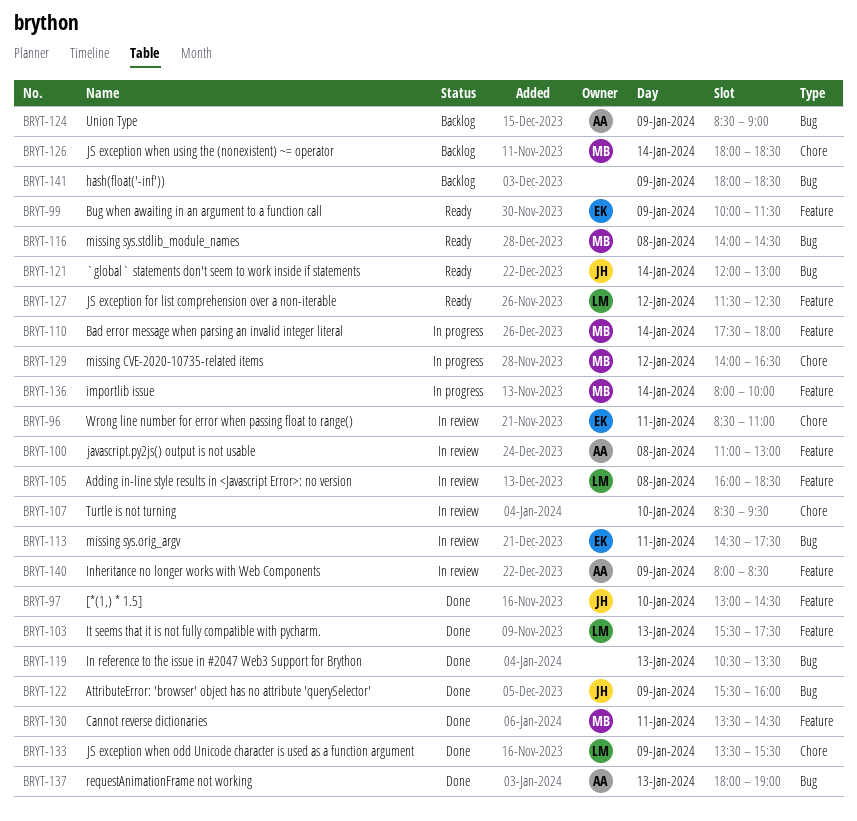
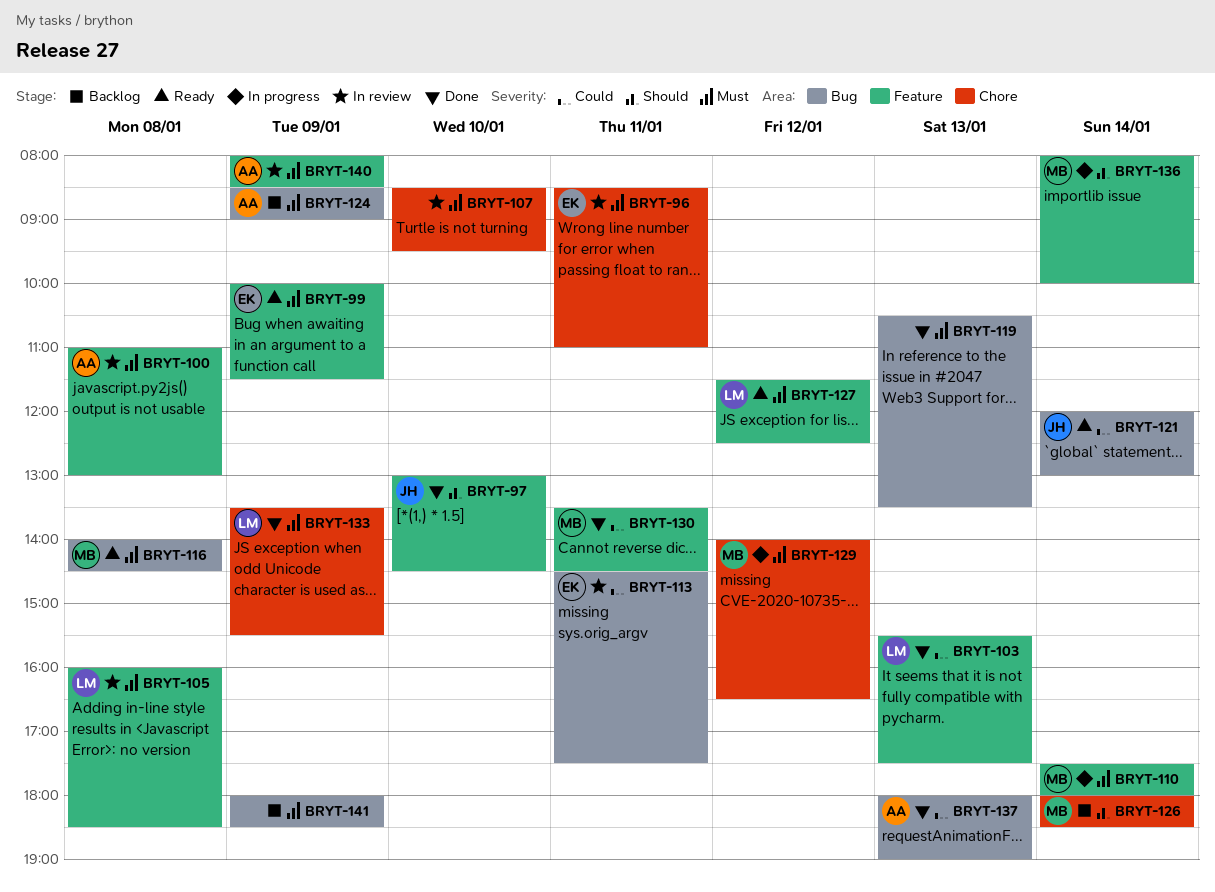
BRYT-122: present -> none

